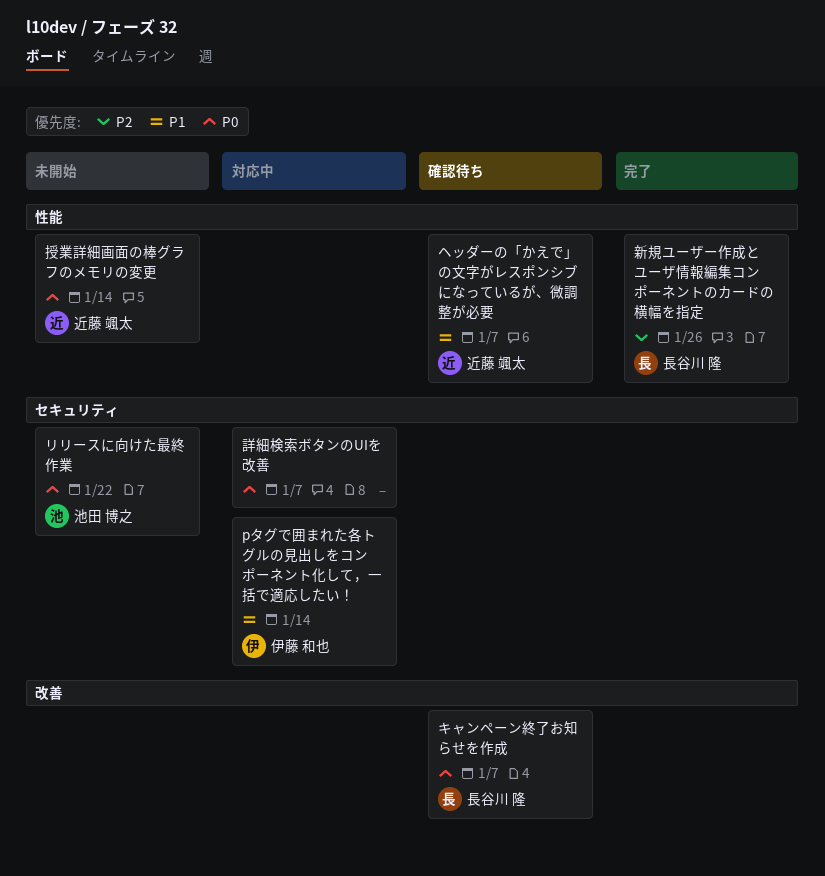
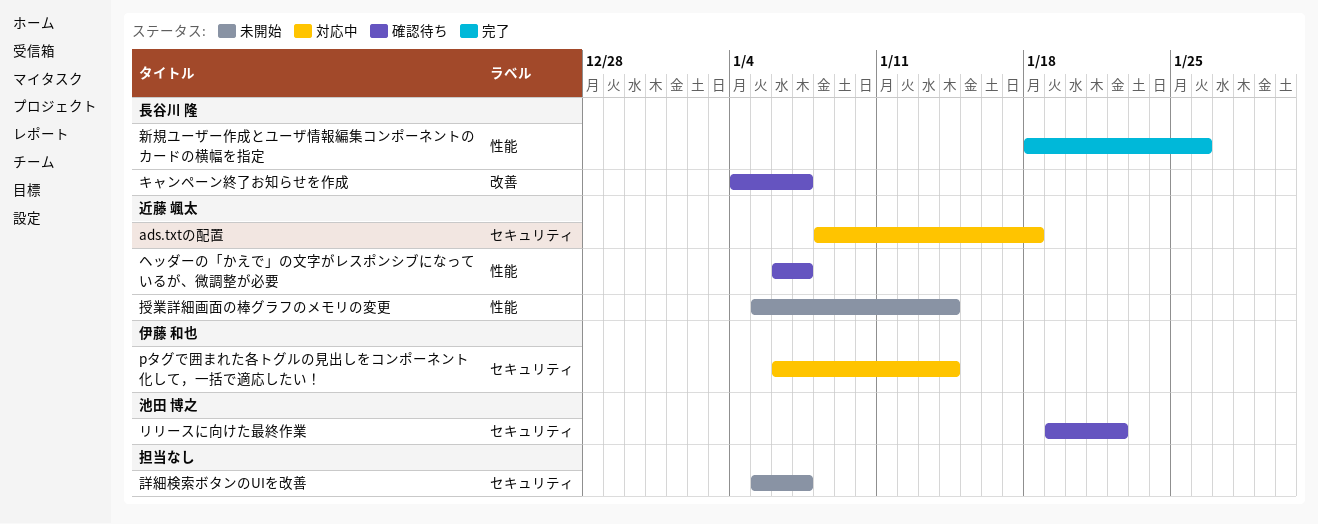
ads.txtの配置: none -> present
リリースに向けた最終作業, status: 未開始 -> 確認待ち
詳細検索ボタンのUIを改善, status: 対応中 -> 未開始

